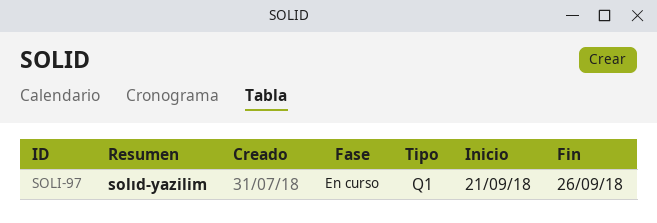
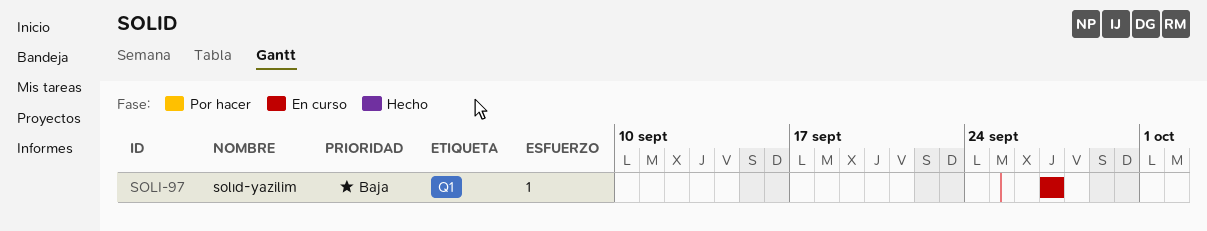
SOLI-97, start: Sep 21 -> Sep 27
SOLI-97, due: Sep 26 -> Sep 27

